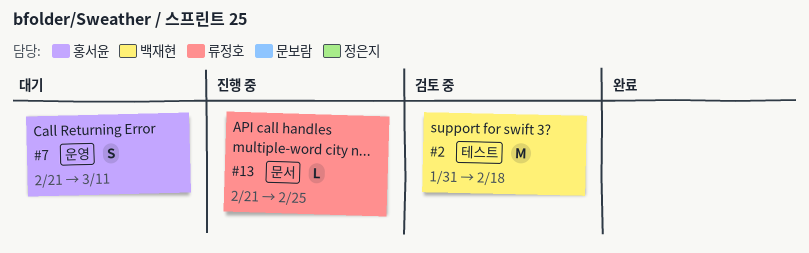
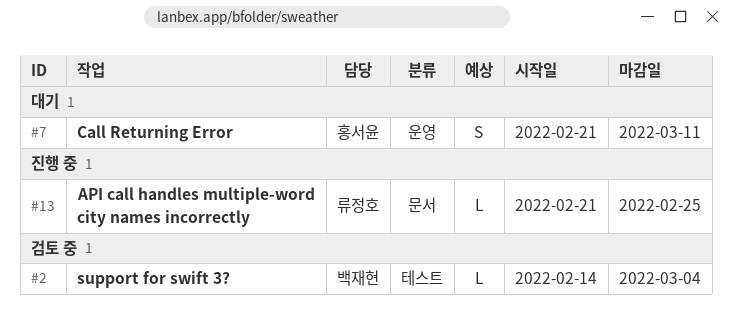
#2, estimate: M -> L
#2, start: Jan 31 -> Feb 14
#2, due: Feb 18 -> Mar 4

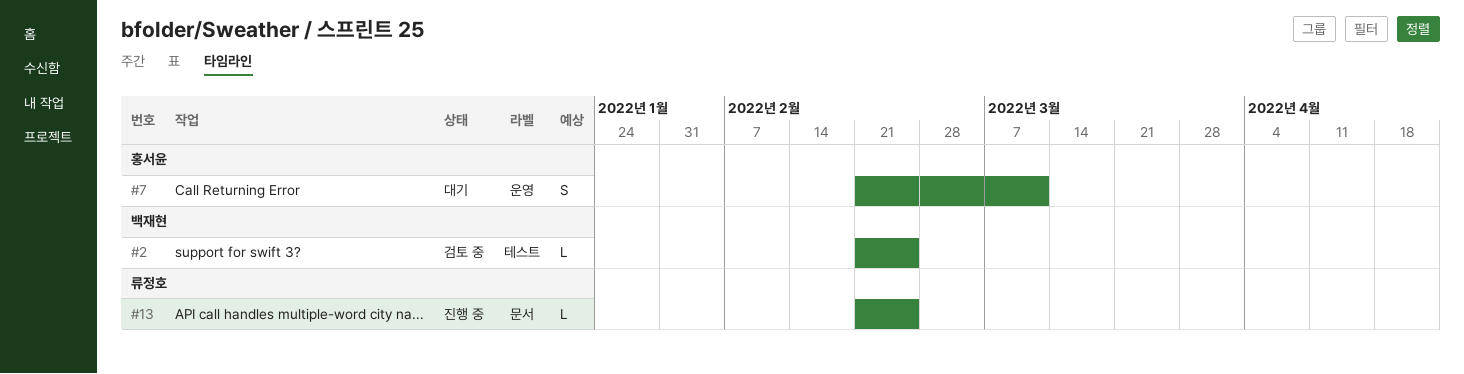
#2, start: Feb 14 -> Feb 21
#2, due: Mar 4 -> Feb 25

